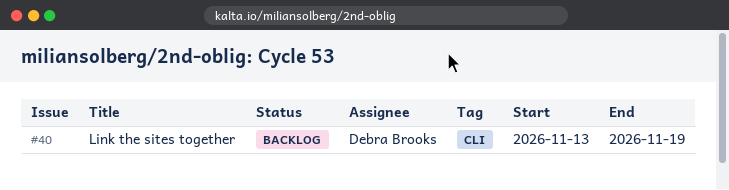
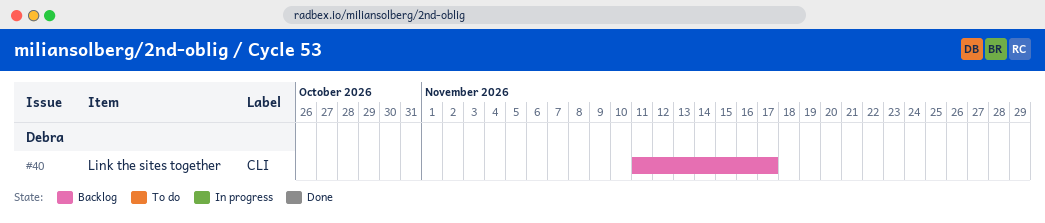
#40, start: Nov 13 -> Nov 11
#40, due: Nov 19 -> Nov 17

